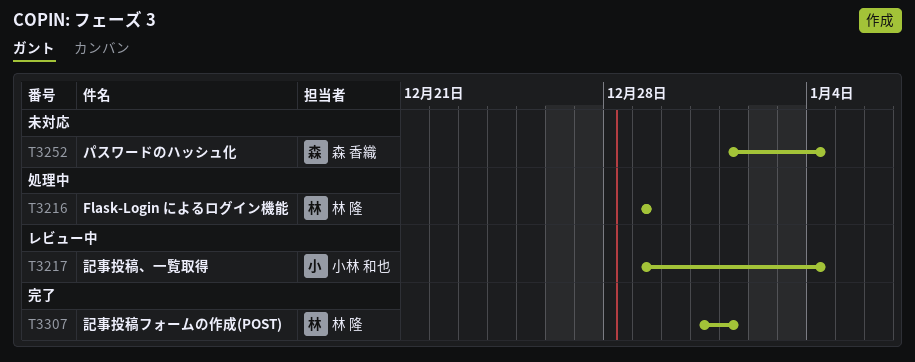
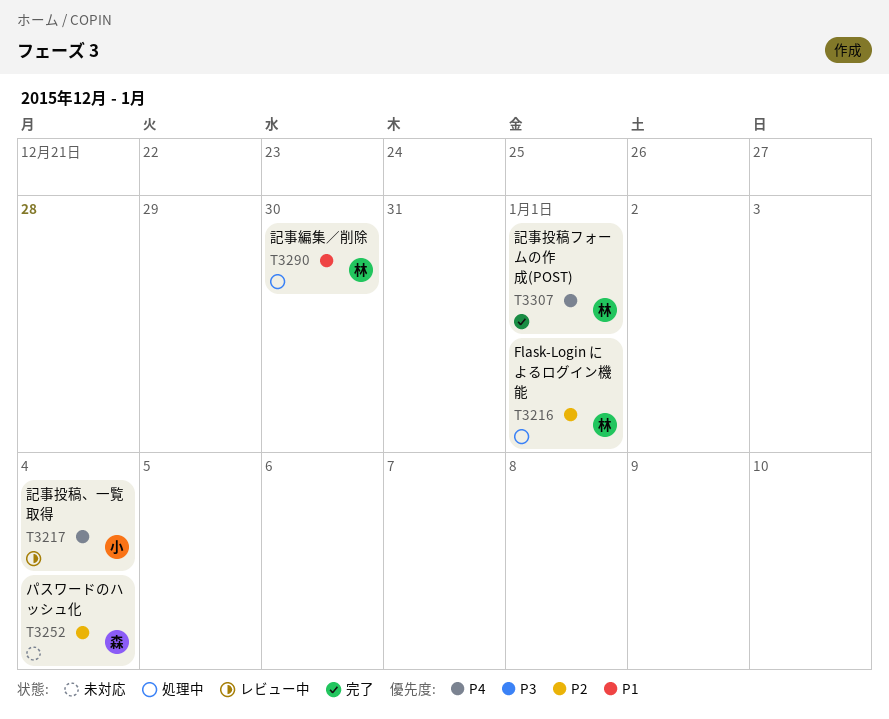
T3216, due: Dec 29 -> Jan 1
T3290: none -> present

